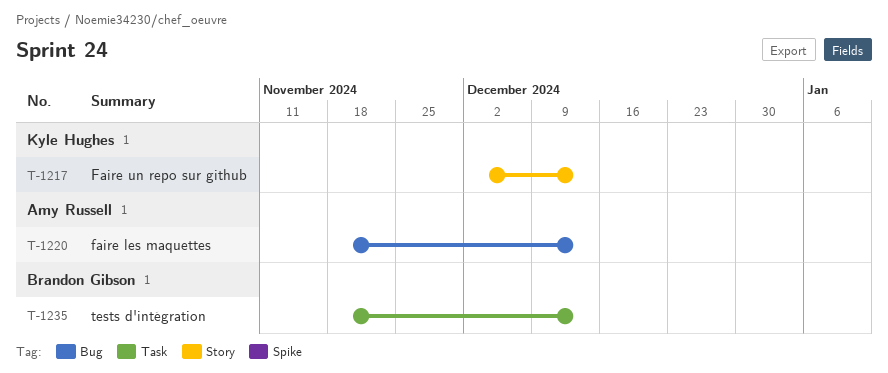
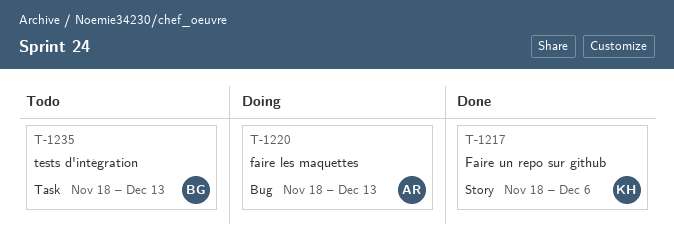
T-1217, start: Dec 2 -> Nov 18
T-1217, due: Dec 13 -> Dec 6

